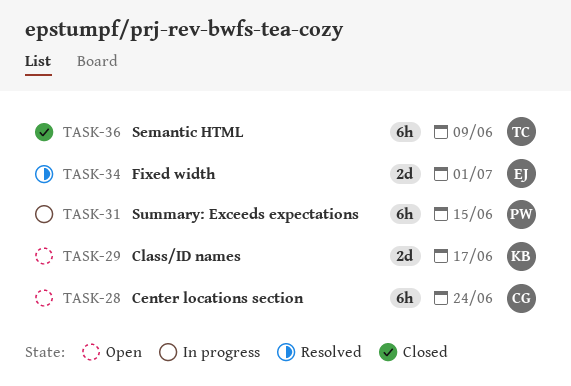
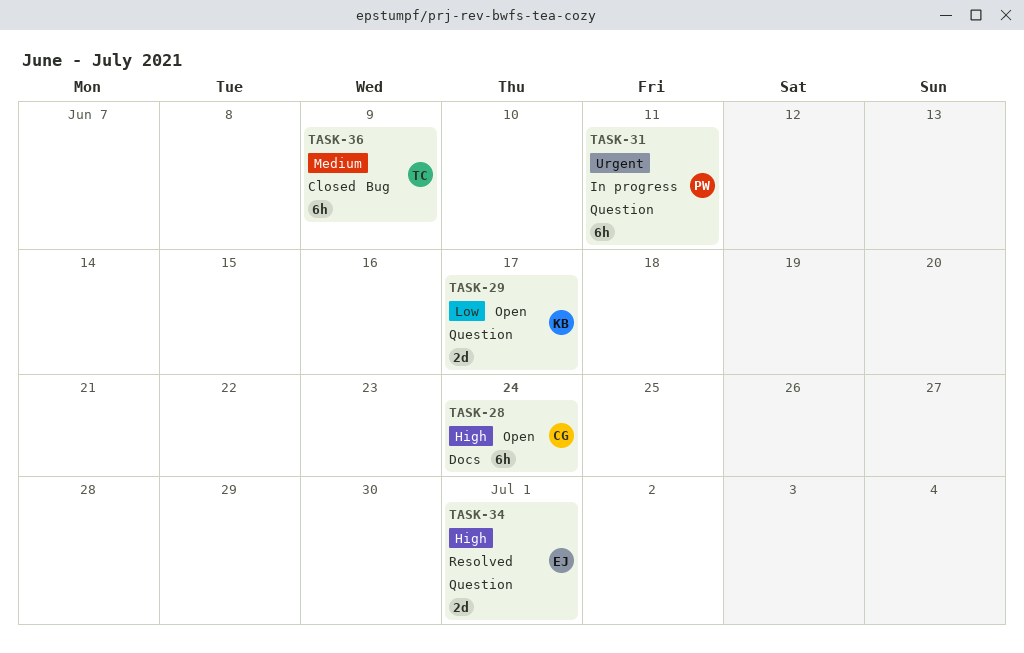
TASK-31, due: Jun 15 -> Jun 11

